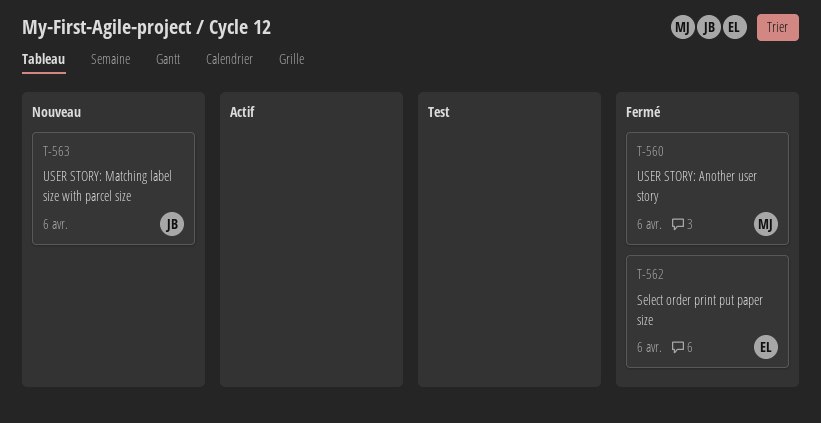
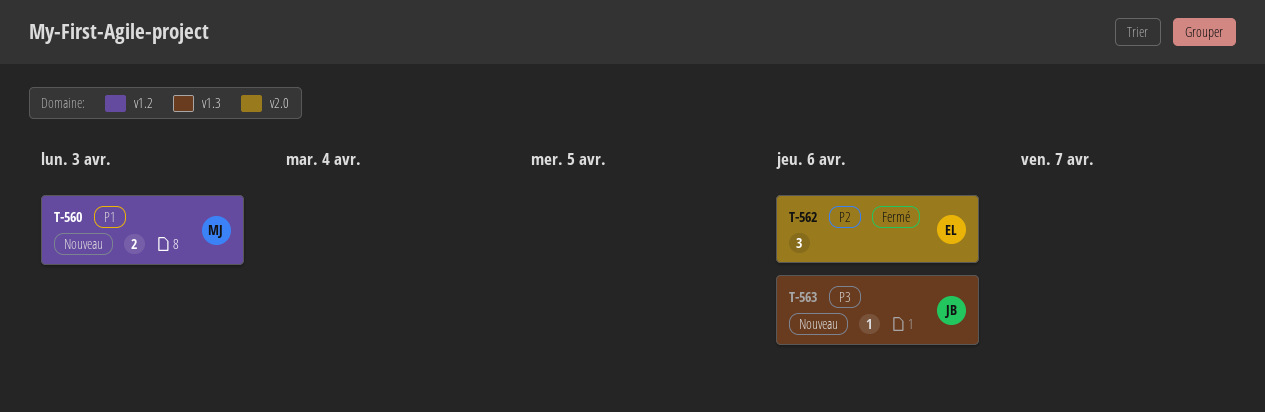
T-560, status: Fermé -> Nouveau
T-560, due: Apr 6 -> Apr 3

